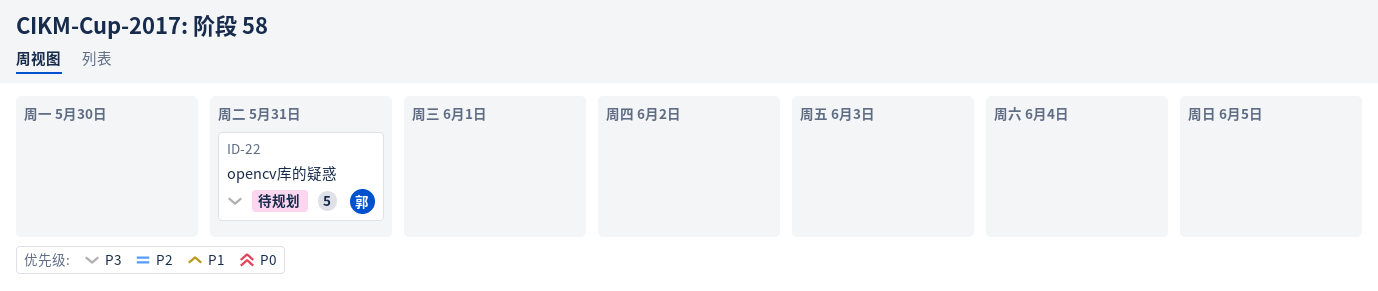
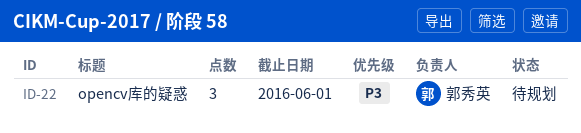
ID-22, estimate: 5 -> 3
ID-22, due: May 31 -> Jun 1

